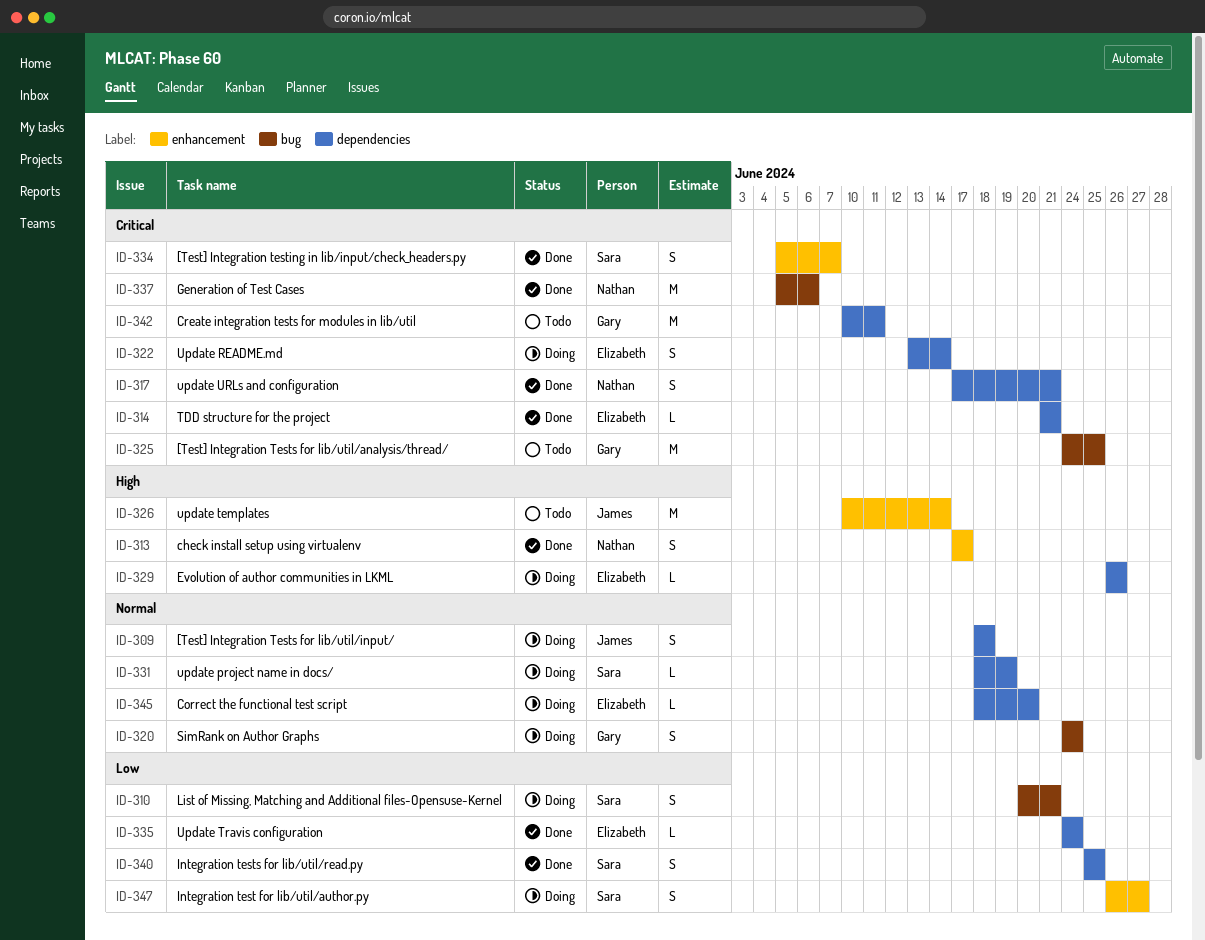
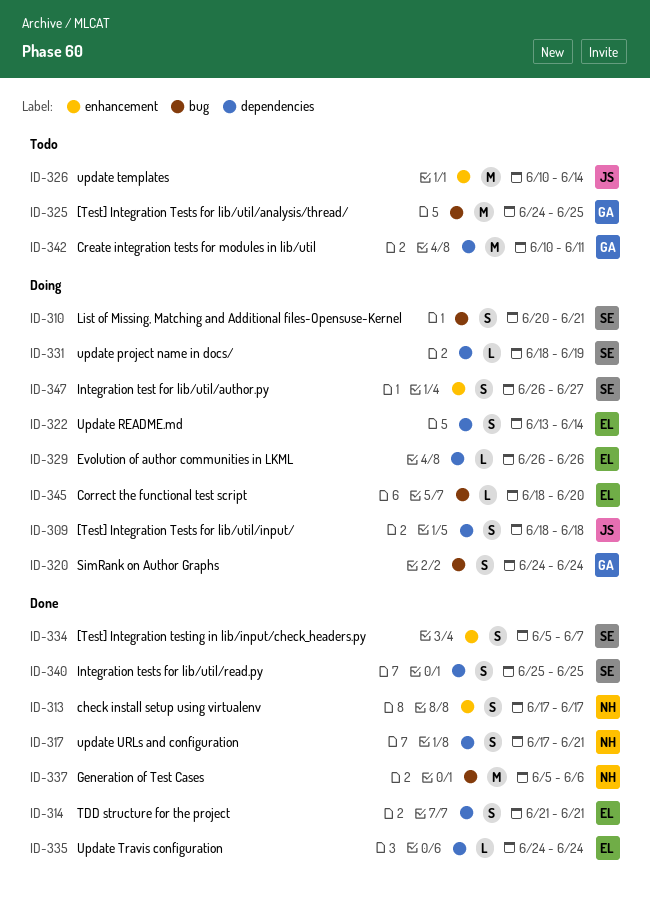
ID-314, estimate: L -> S
ID-345, label: dependencies -> bug

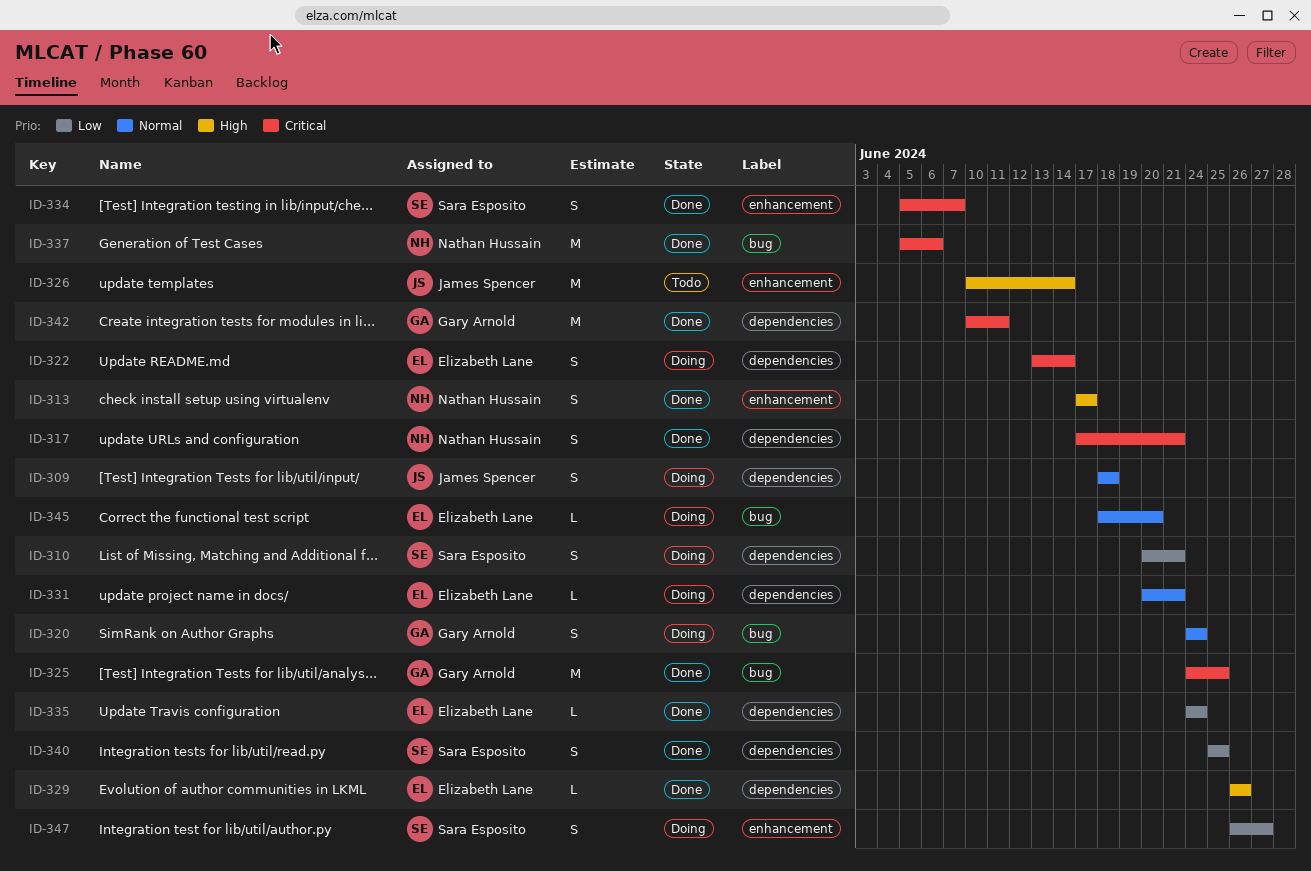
ID-310, label: bug -> dependencies
ID-314: present -> none
ID-325, status: Todo -> Done
ID-329, status: Doing -> Done
ID-331, owner: Sara Esposito -> Elizabeth Lane
ID-331, start: Jun 18 -> Jun 20
ID-331, due: Jun 19 -> Jun 21
ID-342, status: Todo -> Done

